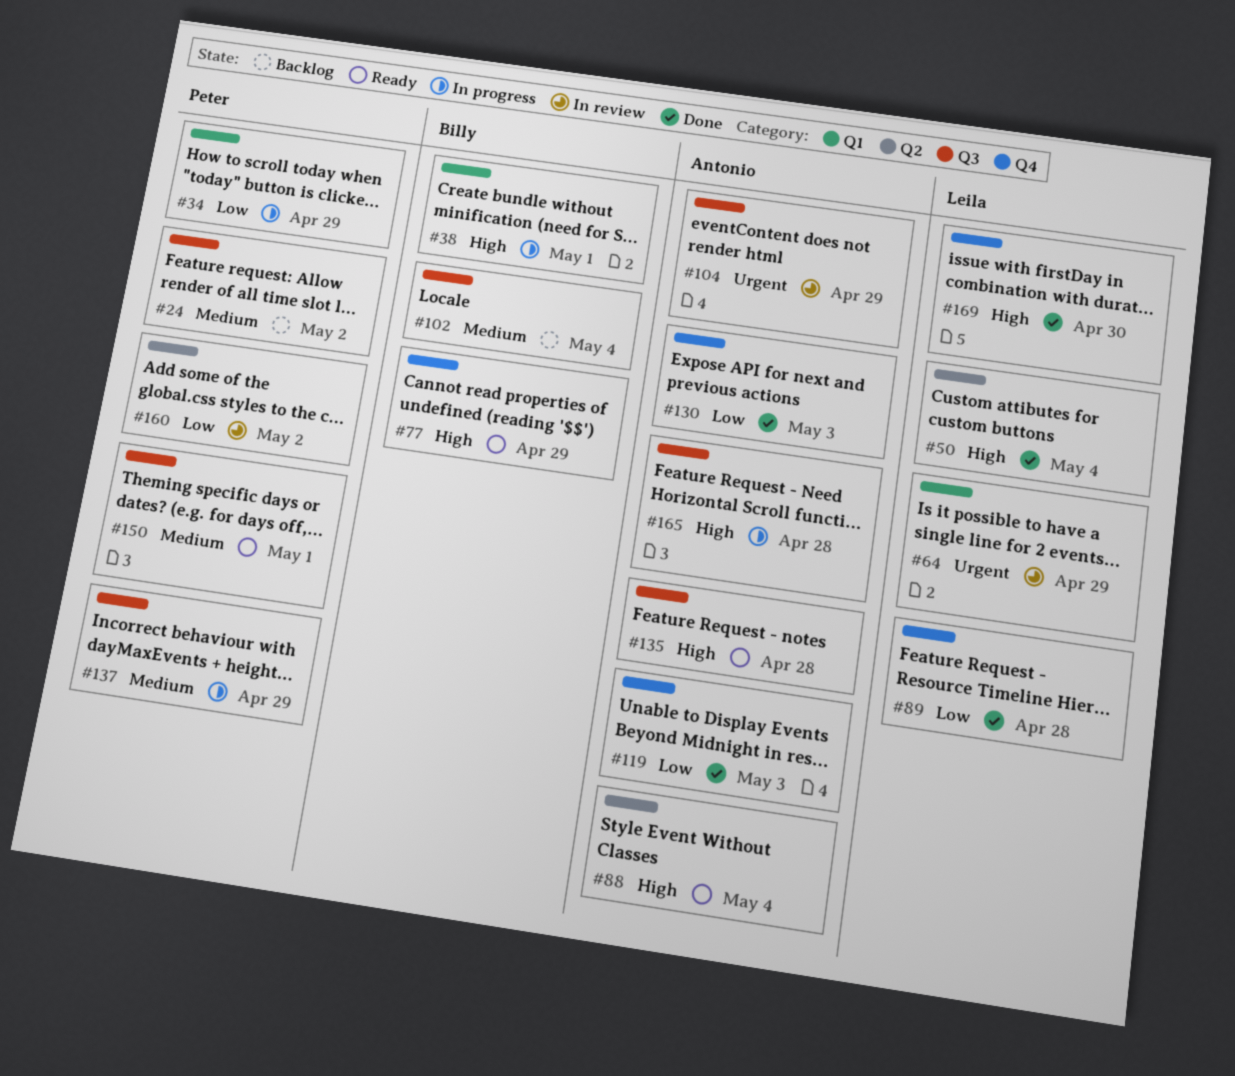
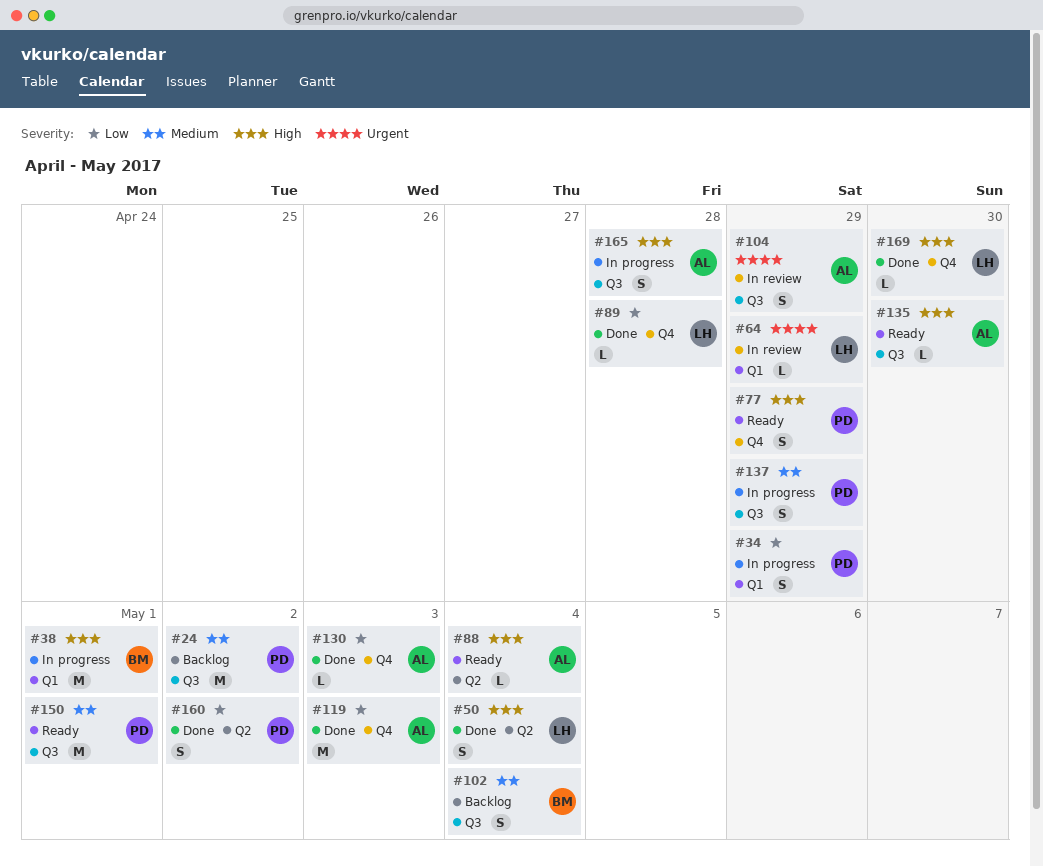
#77, owner: Billy -> Peter
#135, due: Apr 28 -> Apr 30
#160, status: In review -> Done

